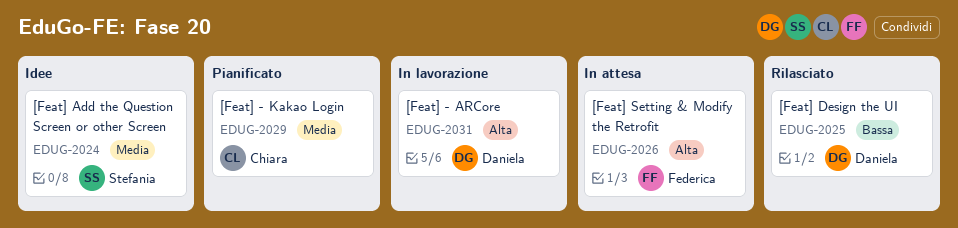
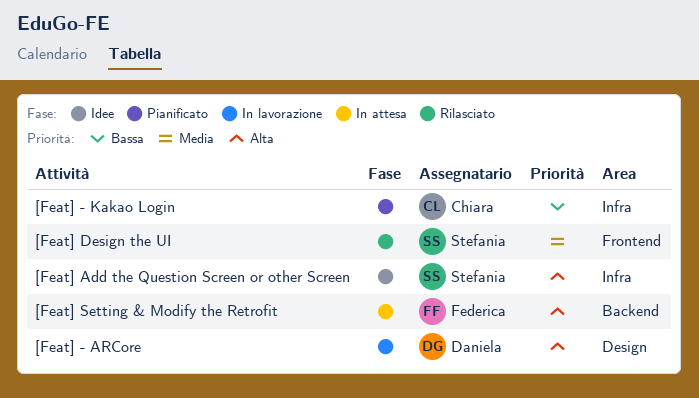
[Feat] - Kakao Login, priority: Media -> Bassa
[Feat] Add the Question Screen or other Screen, priority: Media -> Alta
[Feat] Design the UI, owner: Daniela -> Stefania
[Feat] Design the UI, priority: Bassa -> Media

